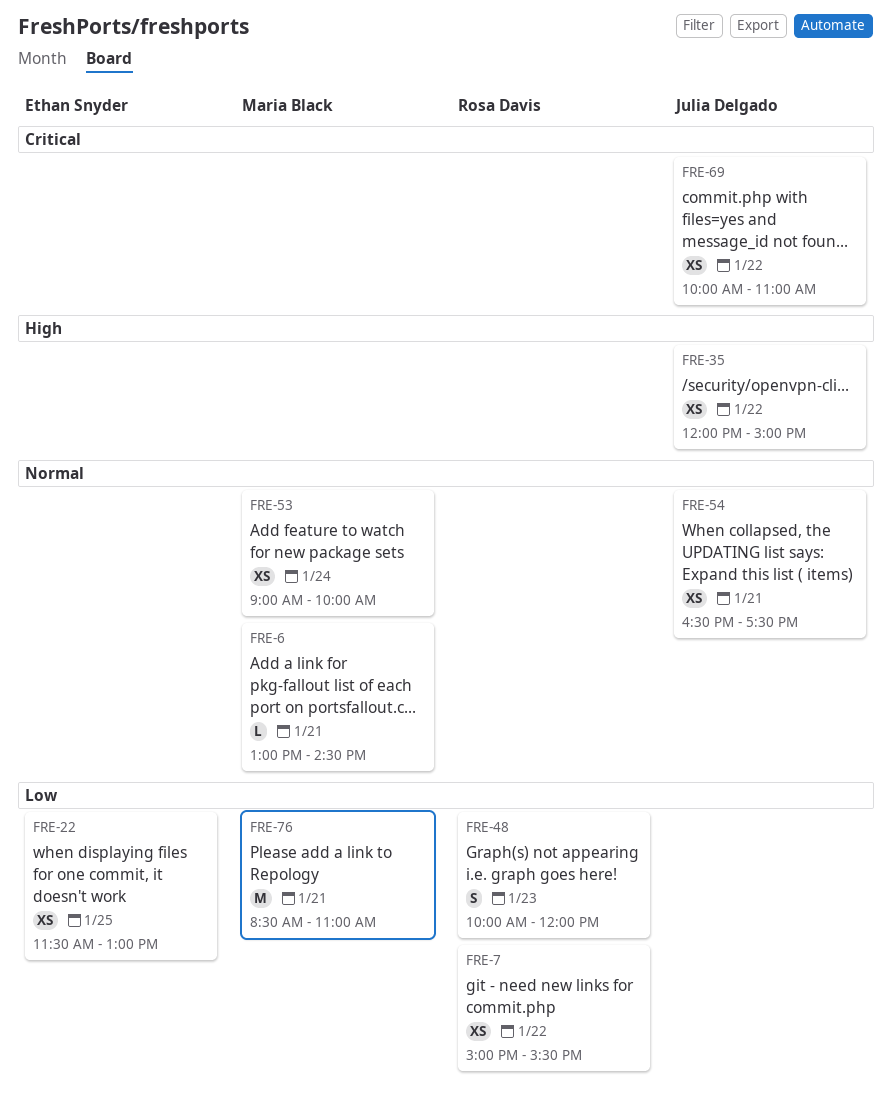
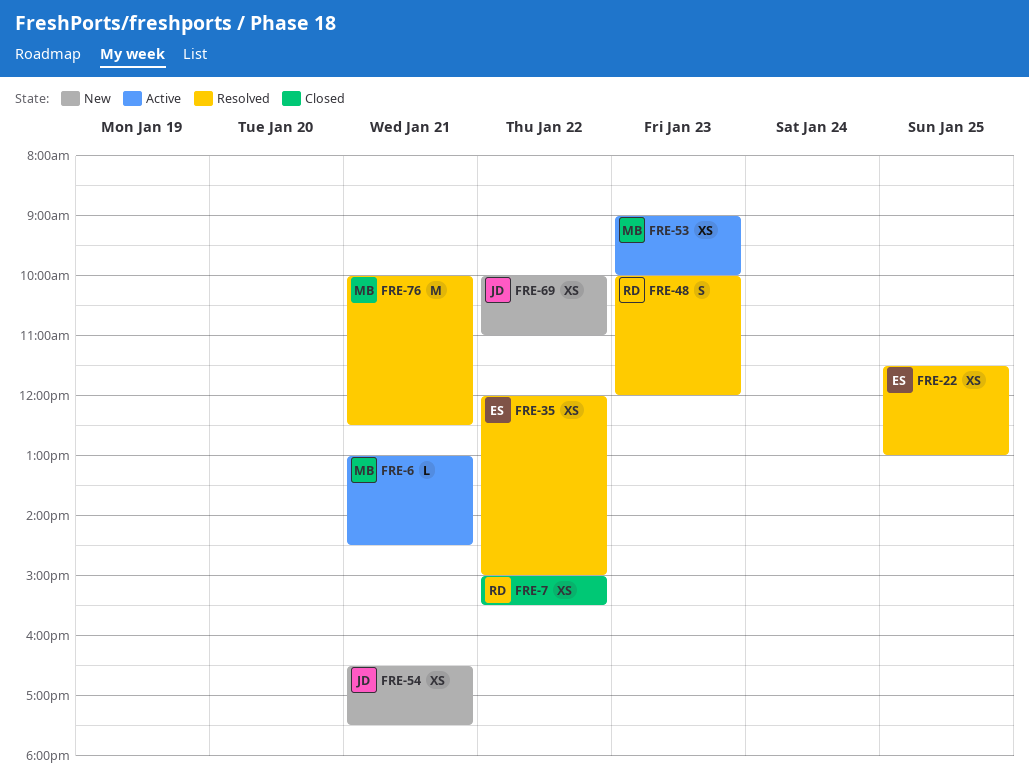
FRE-35, owner: Julia Delgado -> Ethan Snyder
FRE-53, day: Jan 24 -> Jan 23
FRE-76, begins: 08:30 -> 10:00
FRE-76, ends: 11:00 -> 12:30

